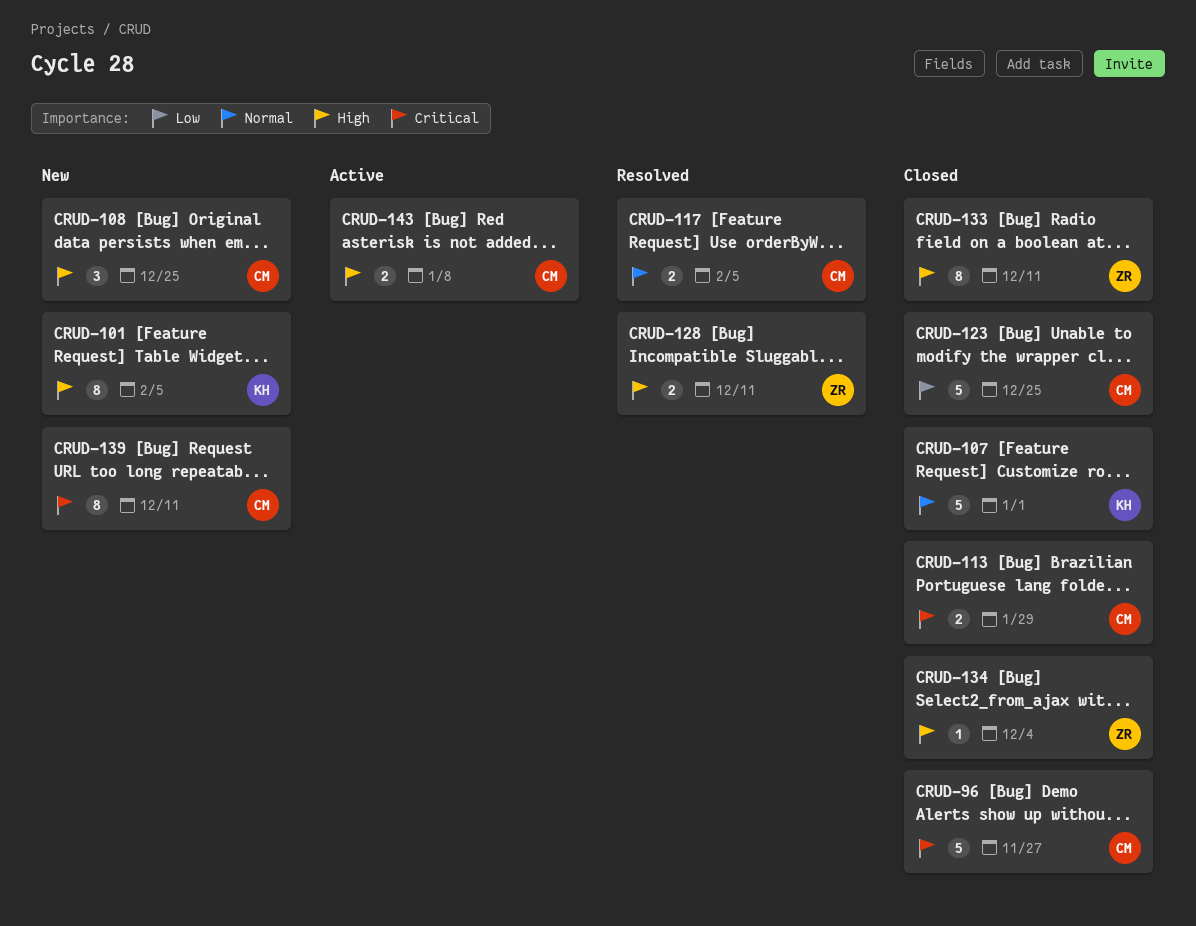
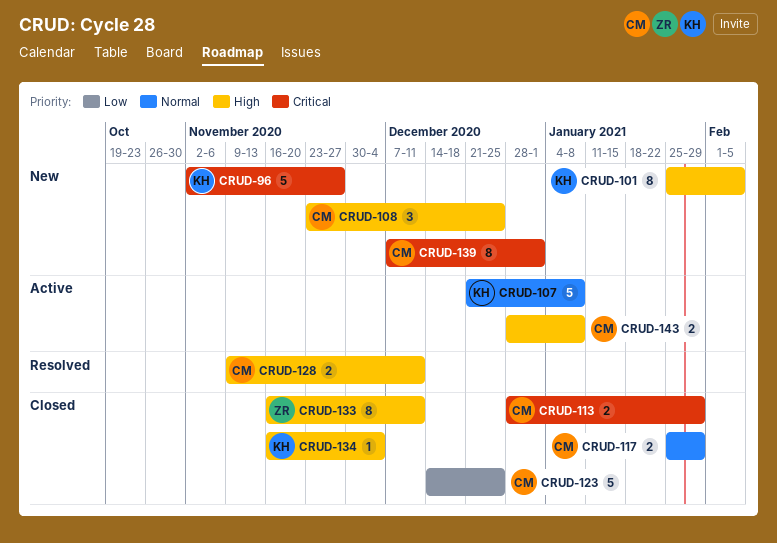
CRUD-96, status: Closed -> New
CRUD-96, owner: CM -> KH
CRUD-107, status: Closed -> Active
CRUD-107, due: Jan 1 -> Jan 8
CRUD-117, status: Resolved -> Closed
CRUD-117, due: Feb 5 -> Jan 29
CRUD-128, owner: ZR -> CM
CRUD-134, owner: ZR -> KH
CRUD-139, due: Dec 11 -> Jan 1

